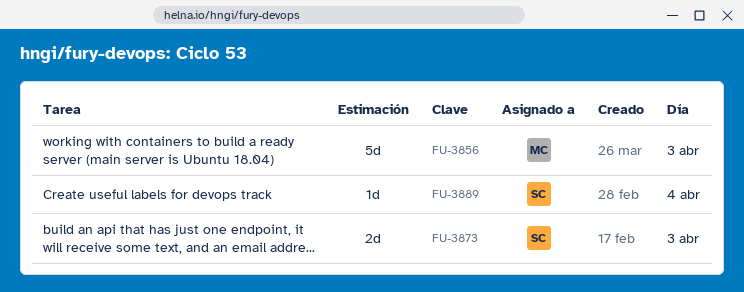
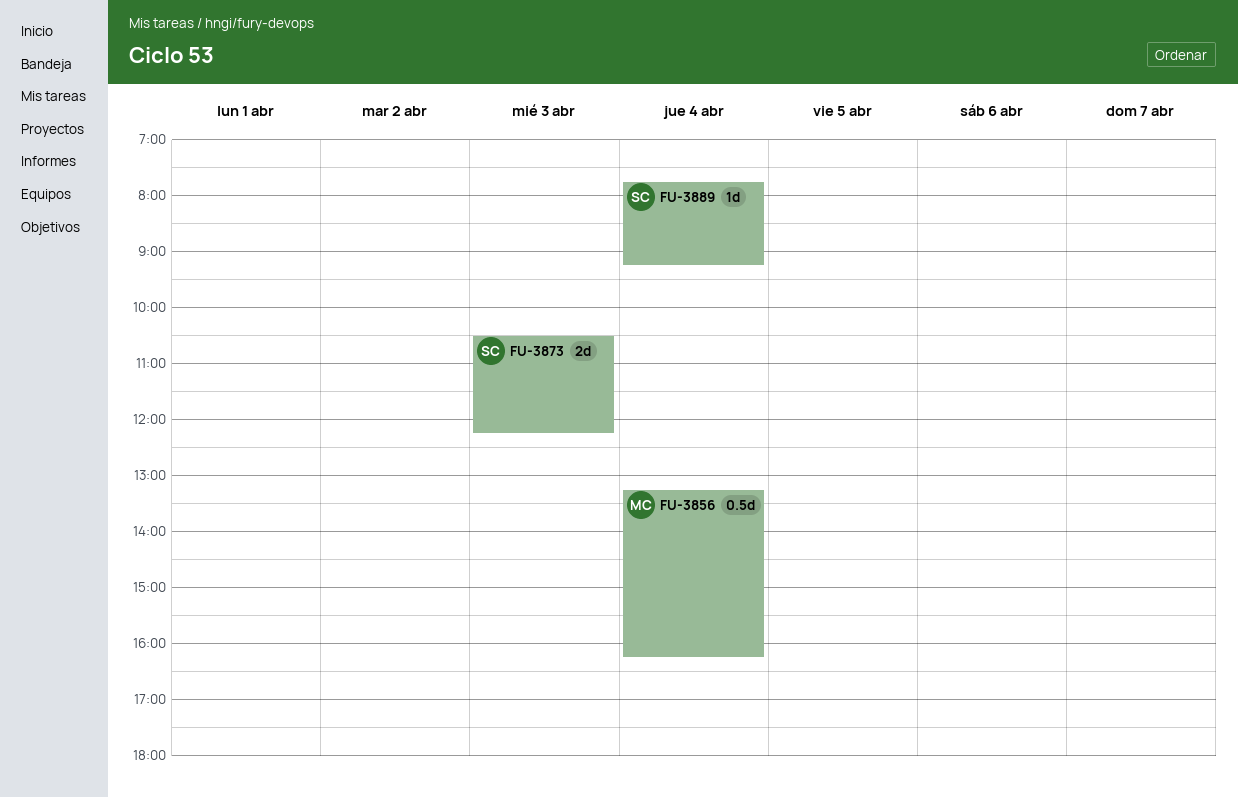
FU-3856, estimate: 5d -> 0.5d
FU-3856, day: Apr 3 -> Apr 4

